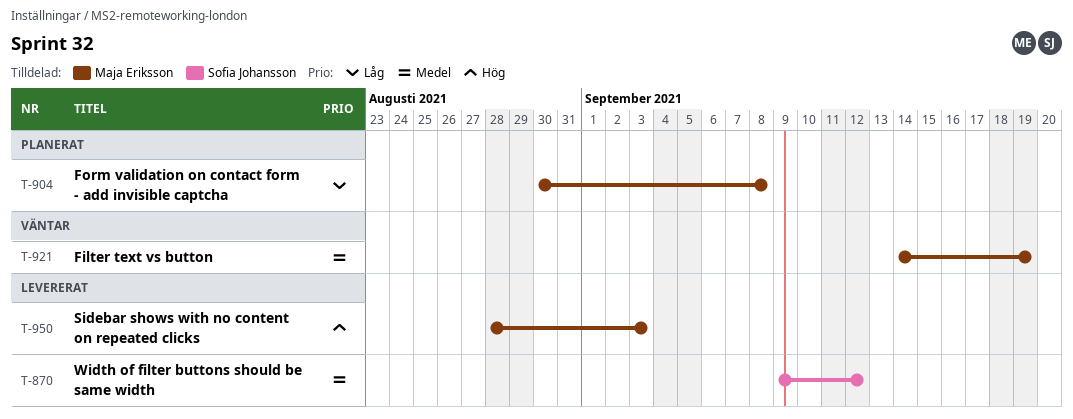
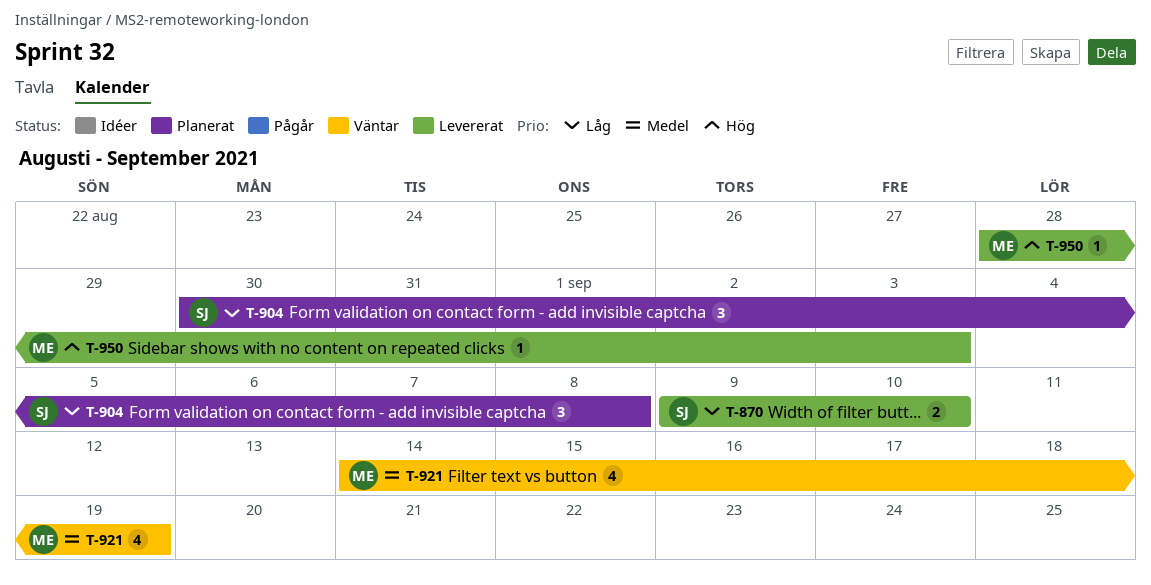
T-870, priority: Medel -> Låg
T-870, due: Sep 12 -> Sep 10
T-904, owner: Maja Eriksson -> Sofia Johansson

